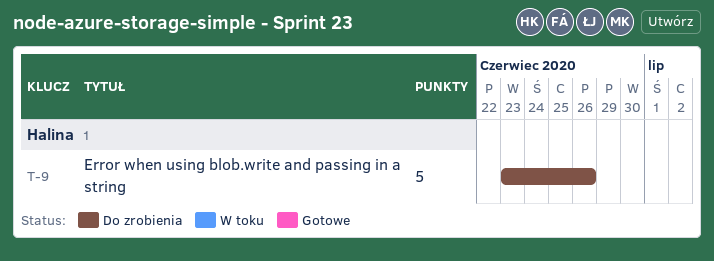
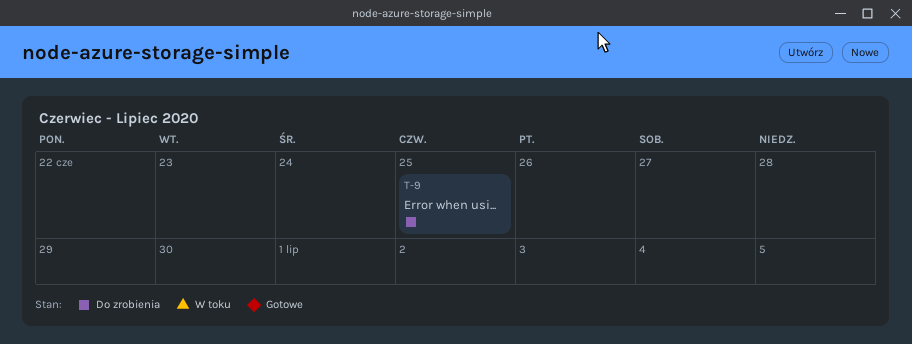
T-9, due: Jun 26 -> Jun 25

